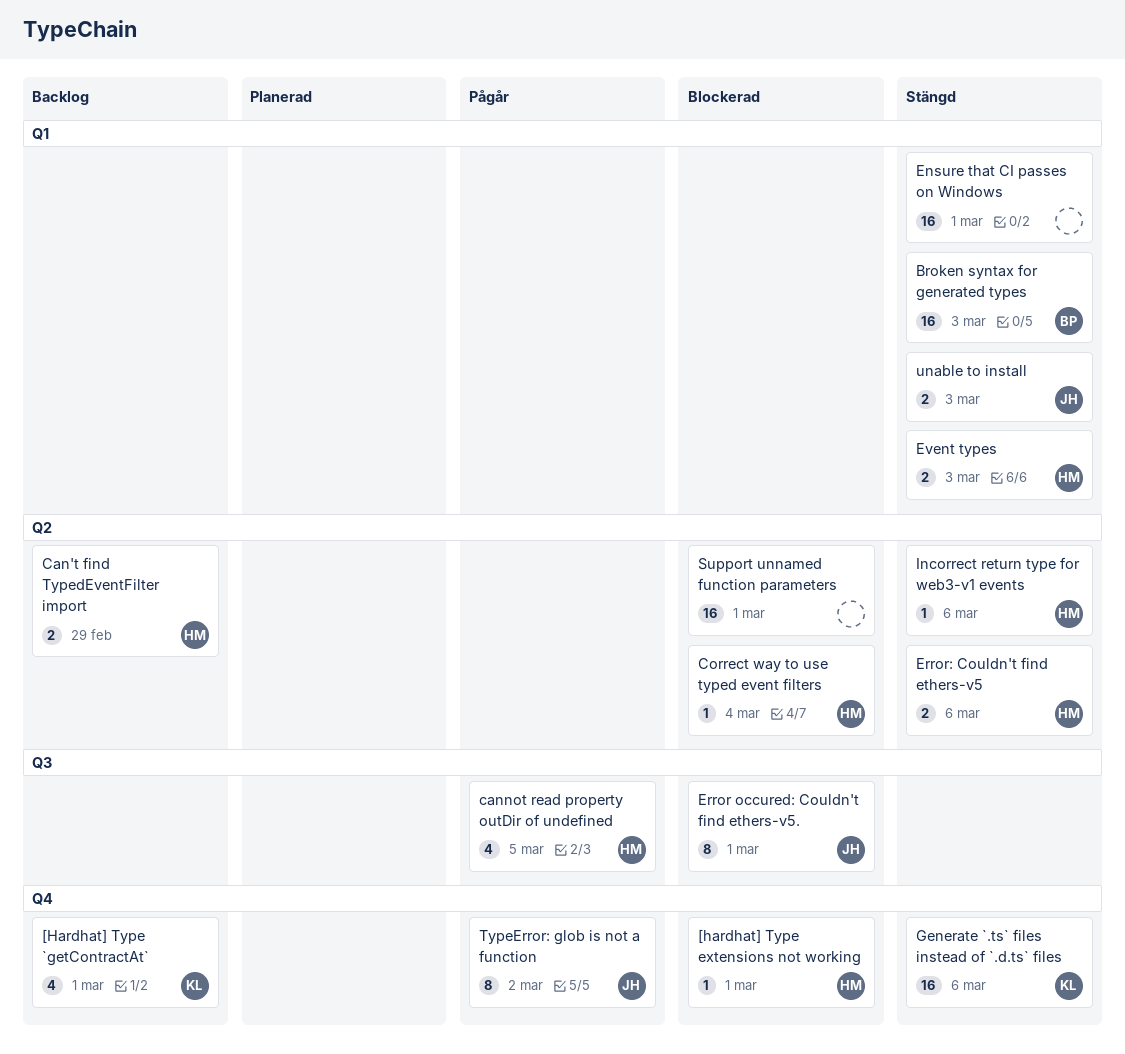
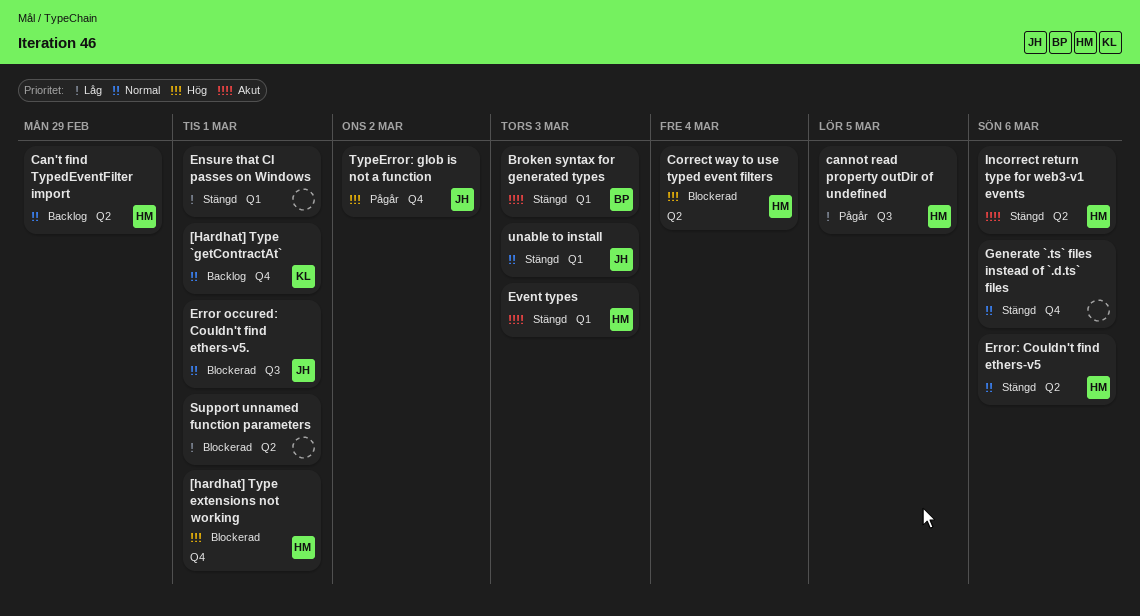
Generate `.ts` files instead of `.d.ts` files, owner: KL -> none

